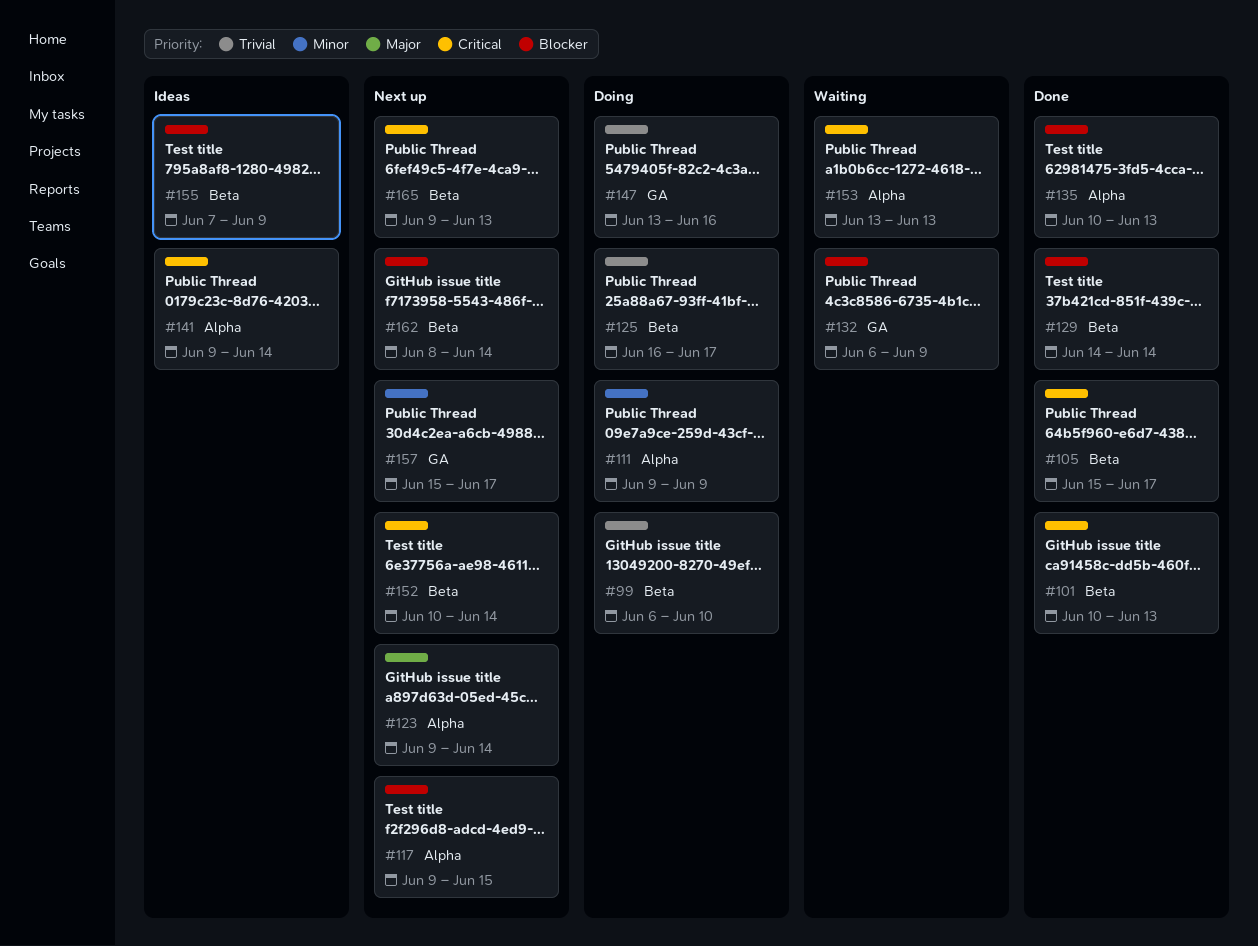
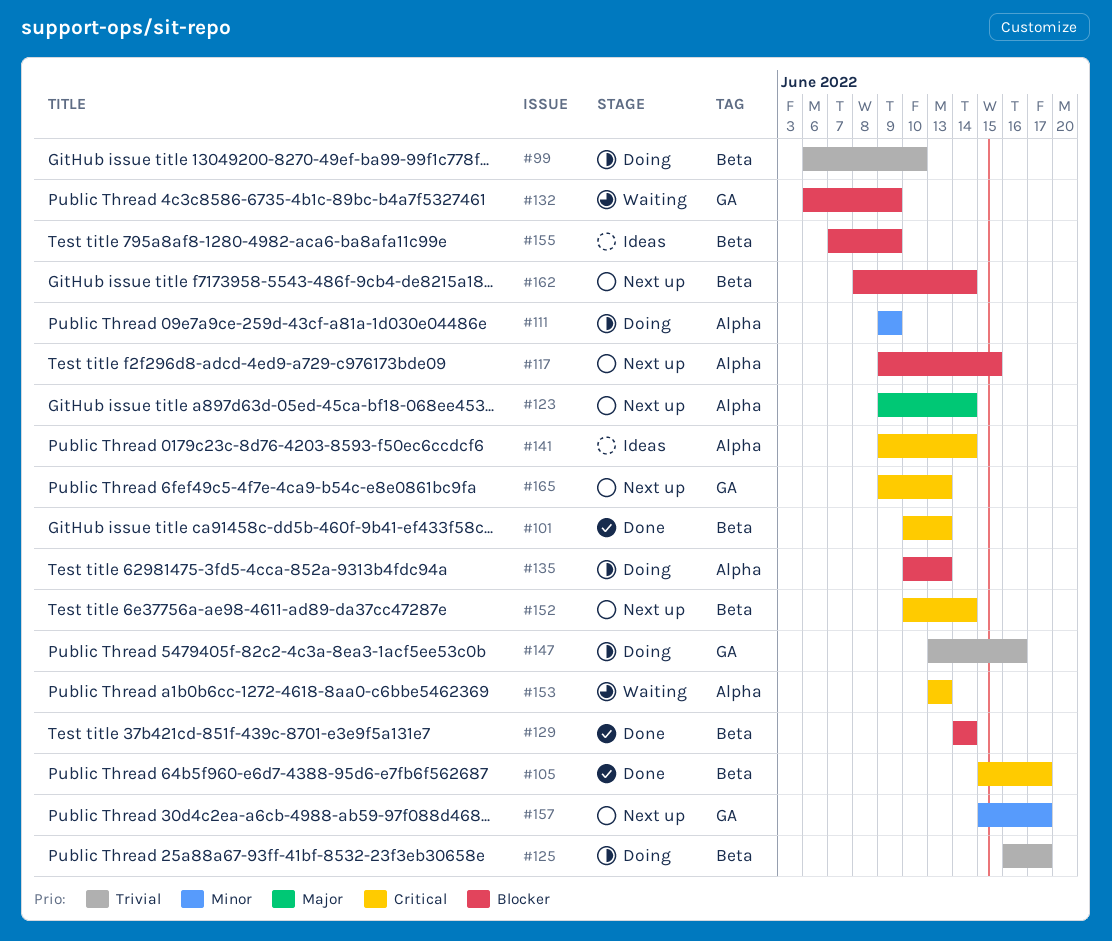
#135, status: Done -> Doing
#165, label: Beta -> GA

